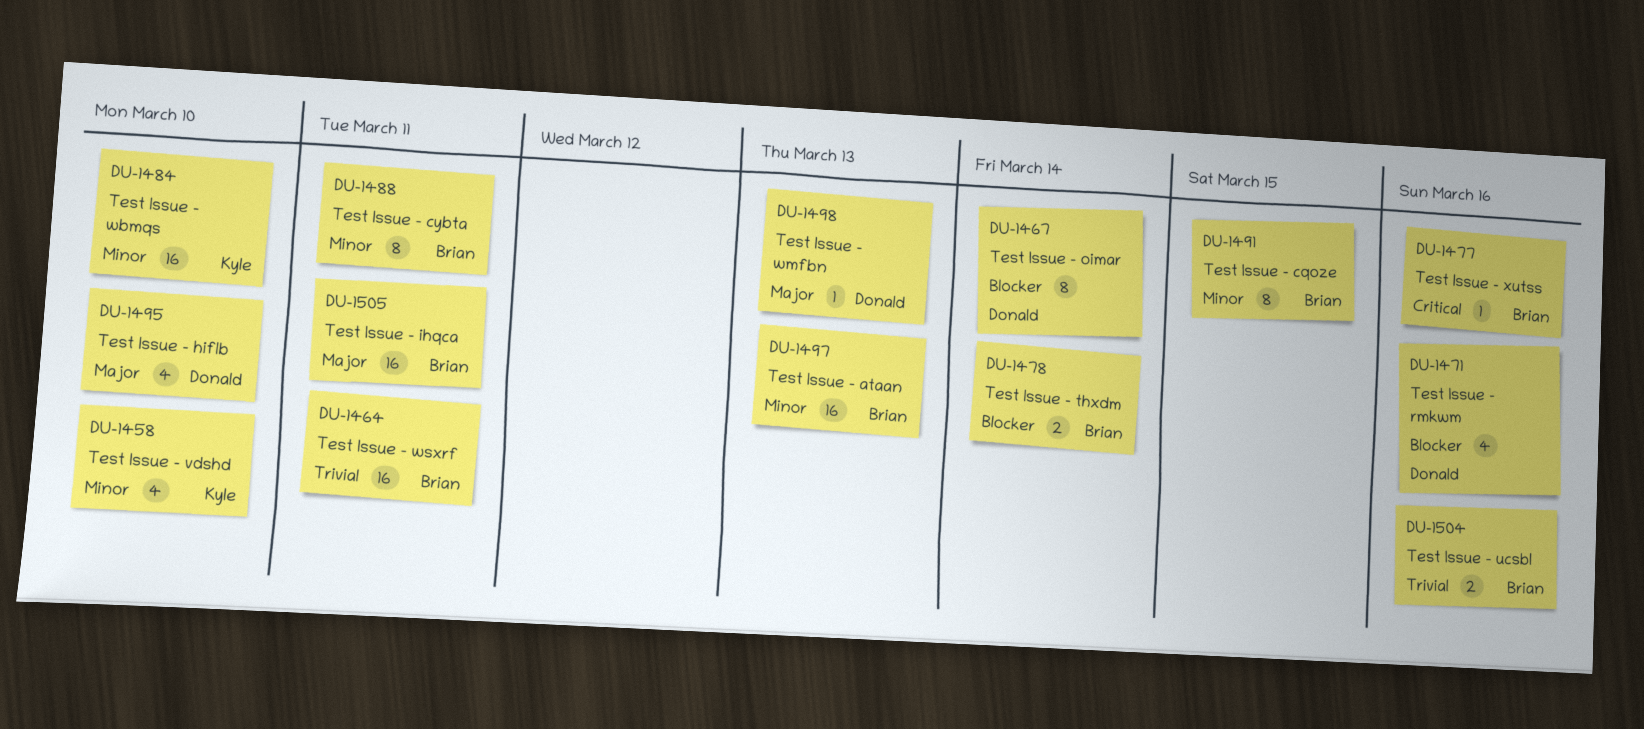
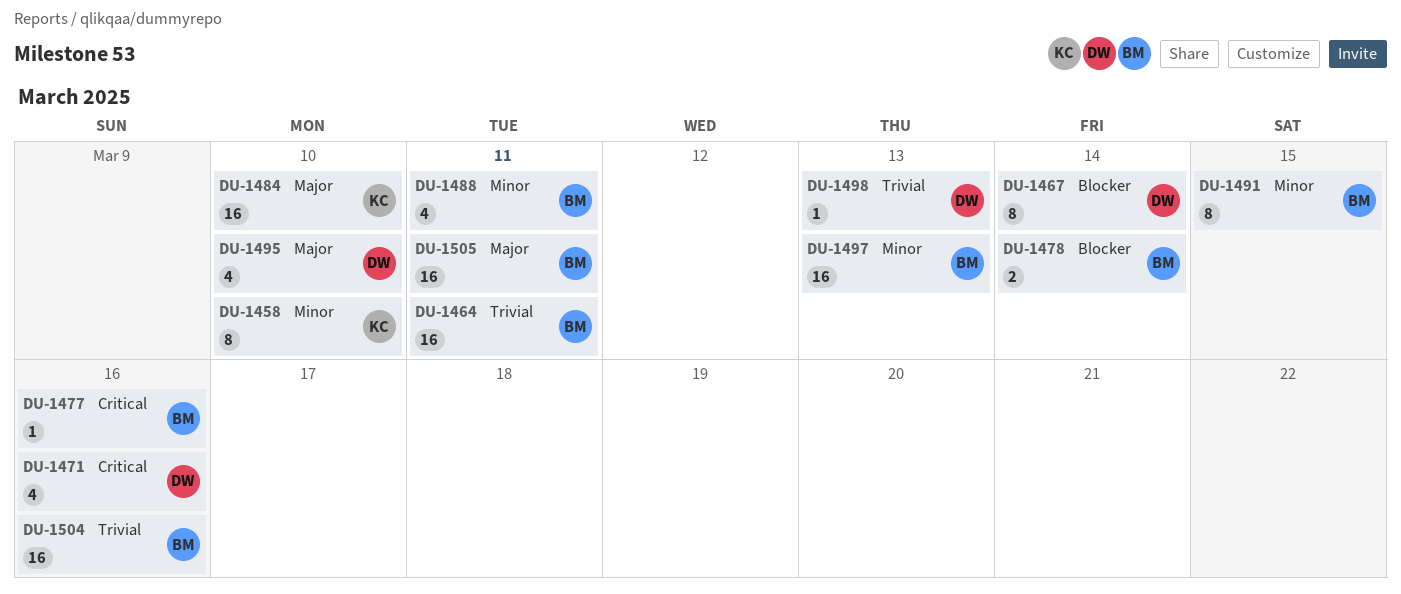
DU-1458, estimate: 4 -> 8
DU-1471, priority: Blocker -> Critical
DU-1484, priority: Minor -> Major
DU-1488, estimate: 8 -> 4
DU-1498, priority: Major -> Trivial
DU-1504, estimate: 2 -> 16

